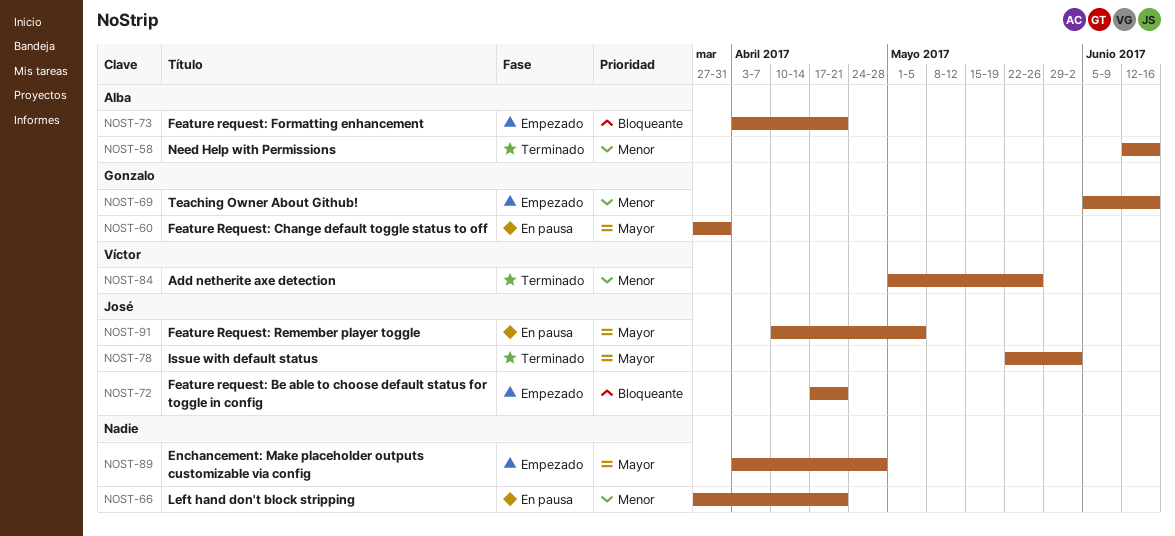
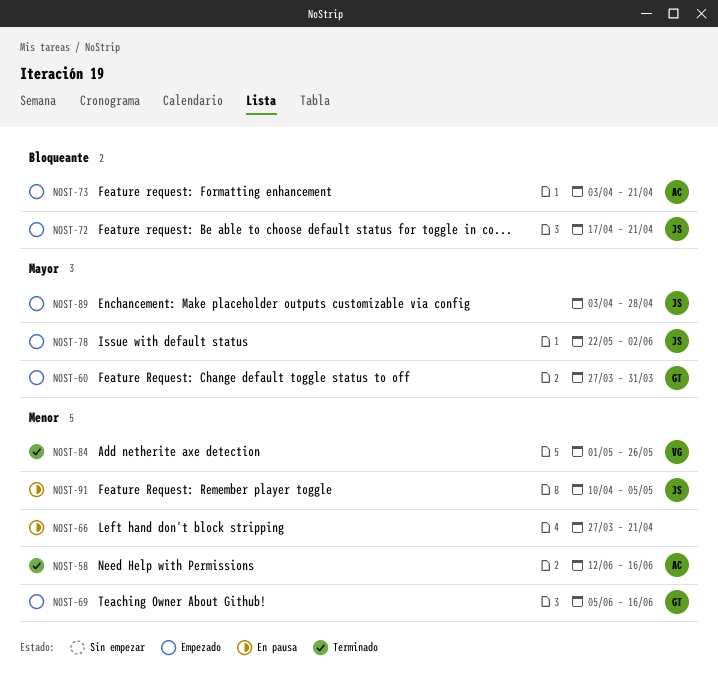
NOST-60, status: En pausa -> Empezado
NOST-78, status: Terminado -> Empezado
NOST-89, owner: none -> José
NOST-91, priority: Mayor -> Menor

